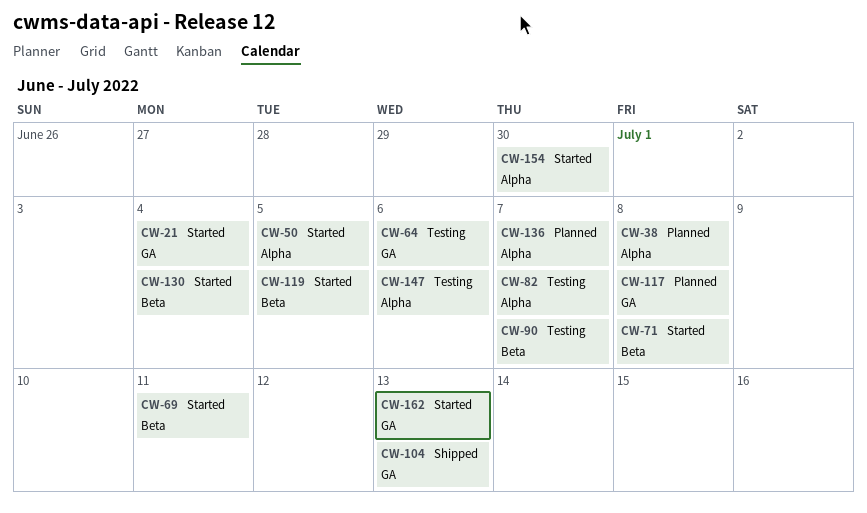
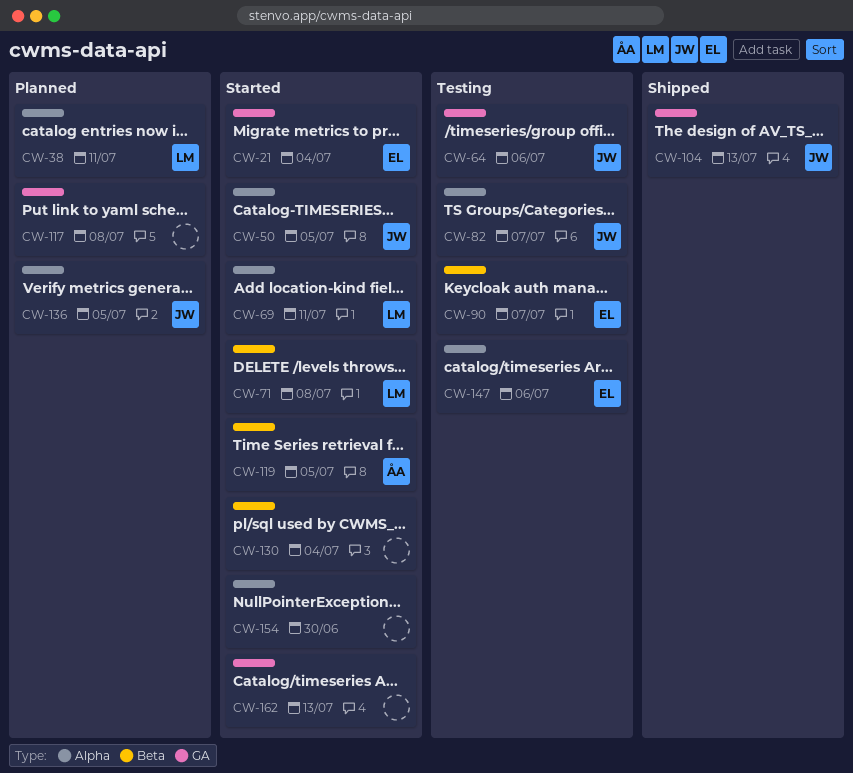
CW-38, due: Jul 8 -> Jul 11
CW-69, label: Beta -> Alpha
CW-136, due: Jul 7 -> Jul 5

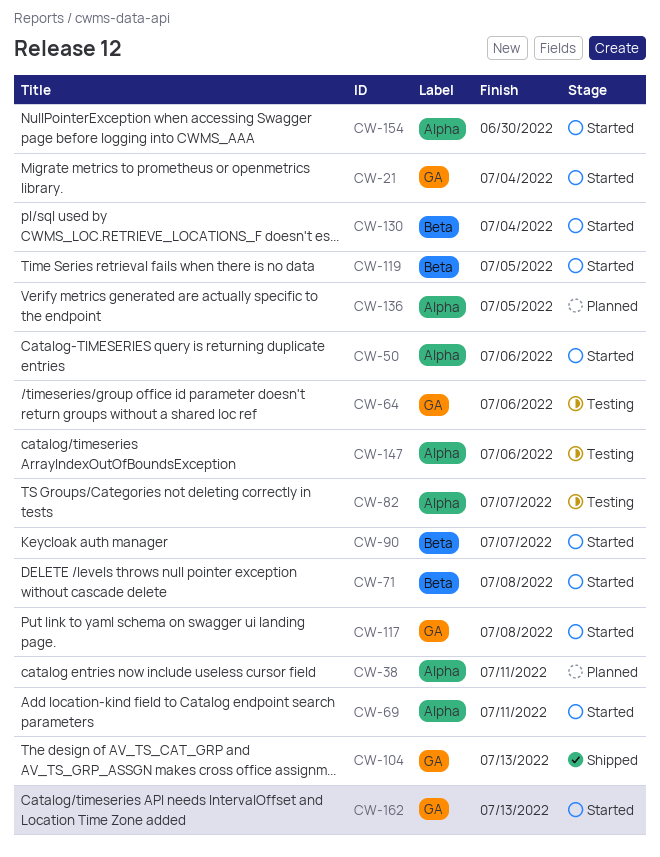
CW-50, due: Jul 5 -> Jul 6
CW-90, status: Testing -> Started
CW-117, status: Planned -> Started

